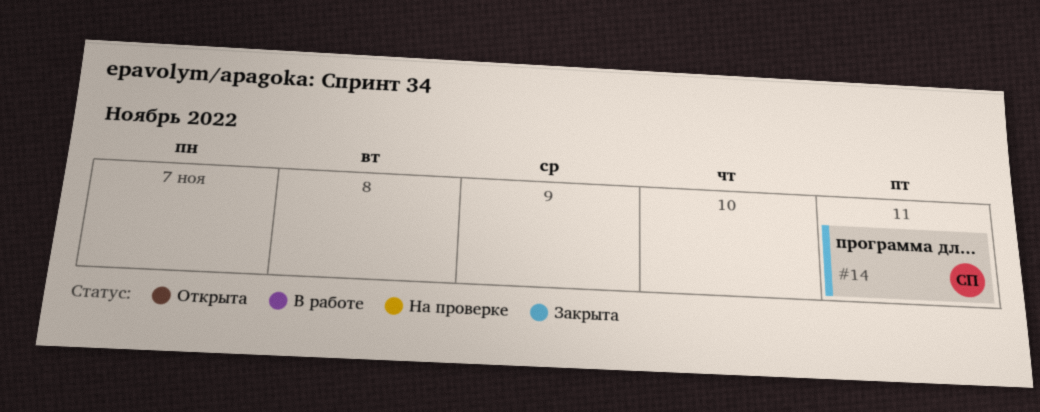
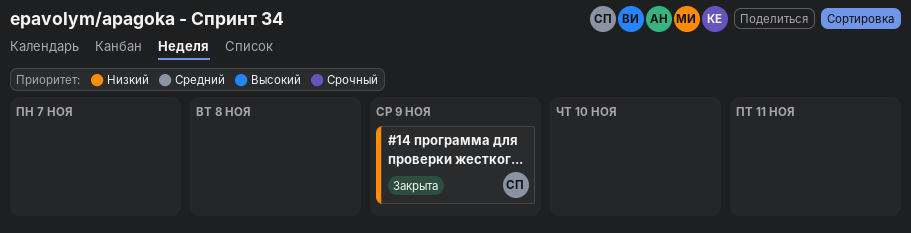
#14, due: Nov 11 -> Nov 9

